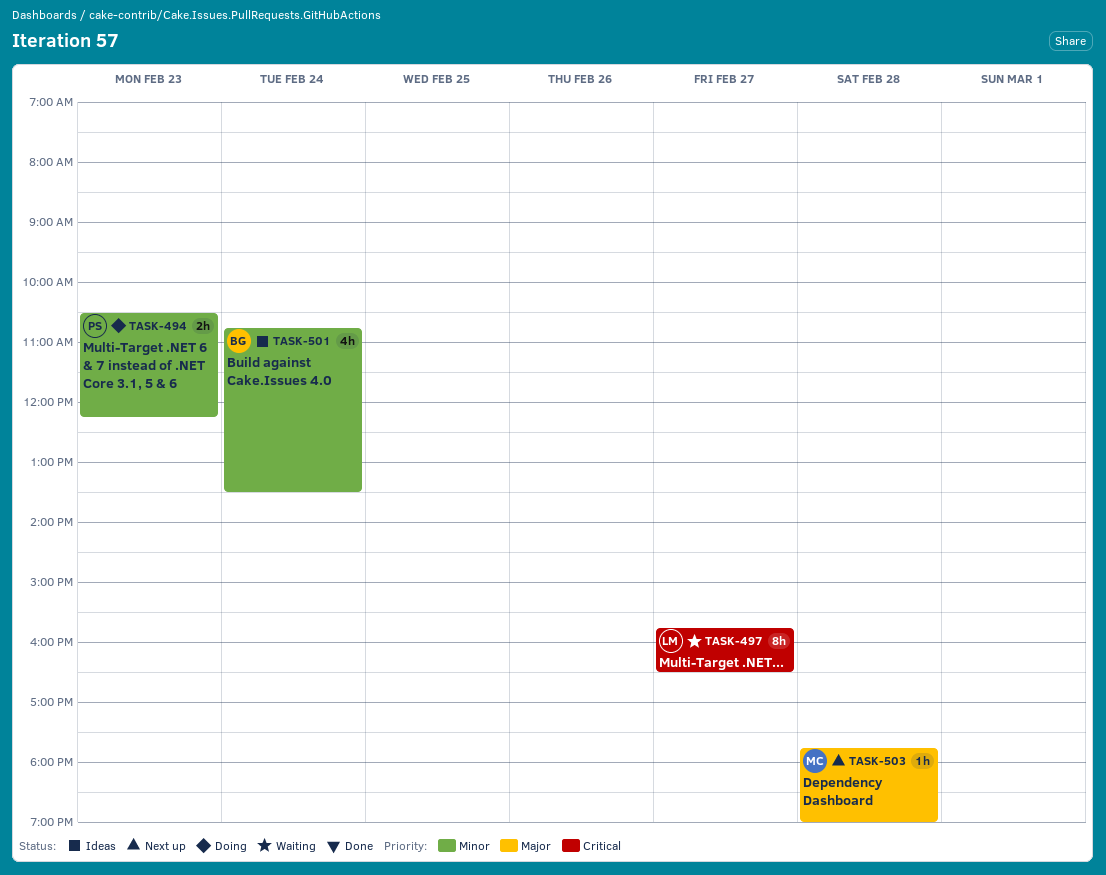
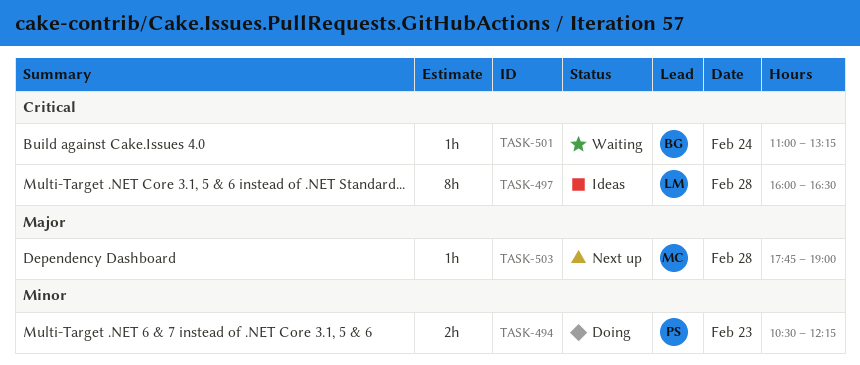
TASK-497, status: Waiting -> Ideas
TASK-497, day: Feb 27 -> Feb 28
TASK-497, begins: 15:45 -> 16:00
TASK-501, status: Ideas -> Waiting
TASK-501, priority: Minor -> Critical
TASK-501, estimate: 4h -> 1h
TASK-501, begins: 10:45 -> 11:00
TASK-501, ends: 13:30 -> 13:15

